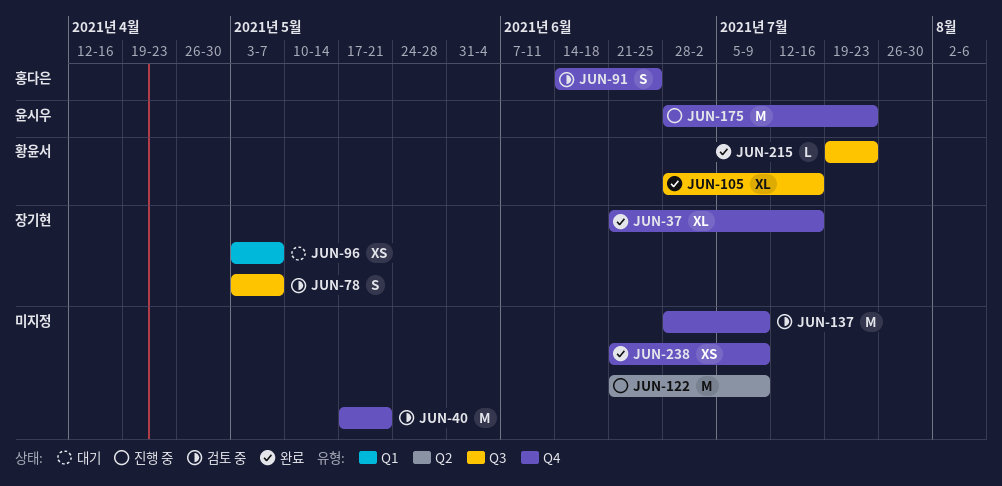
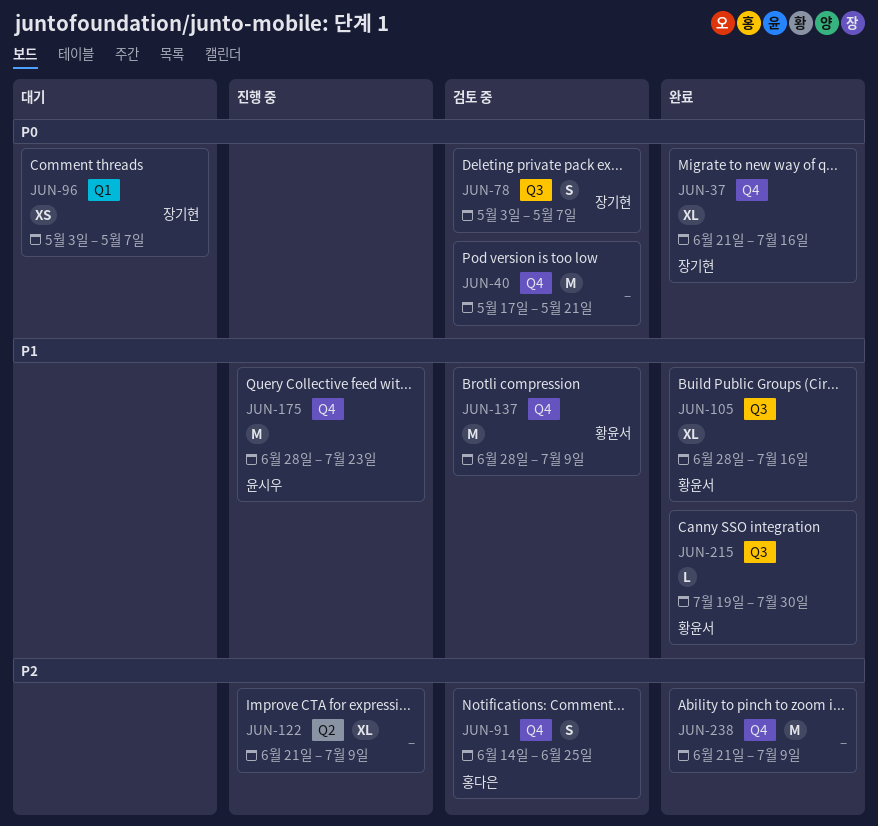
JUN-122, estimate: M -> XL
JUN-137, owner: none -> 황윤서
JUN-215, due: Jul 23 -> Jul 30
JUN-238, estimate: XS -> M

